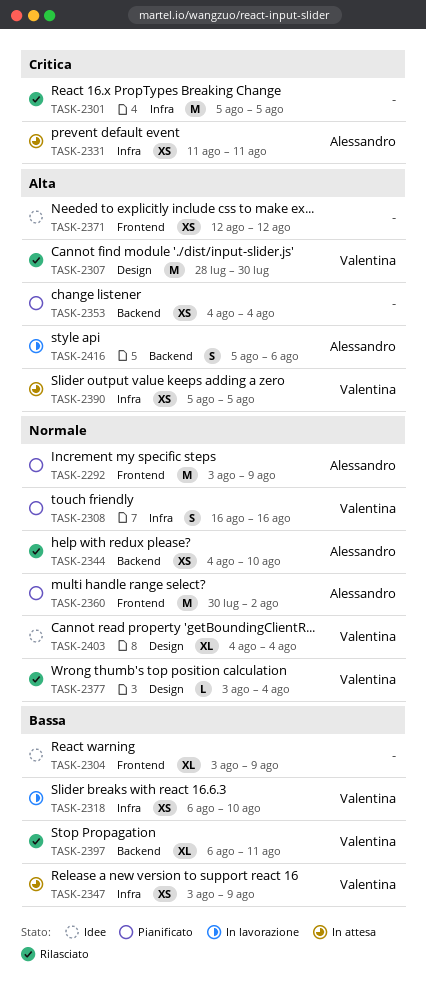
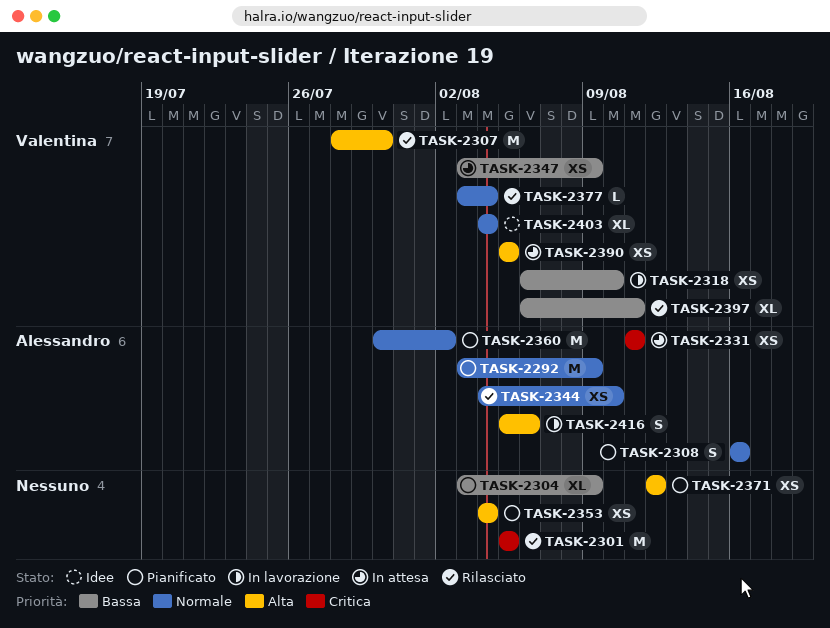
TASK-2304, status: Idee -> Pianificato
TASK-2308, owner: Valentina -> Alessandro
TASK-2371, status: Idee -> Pianificato

